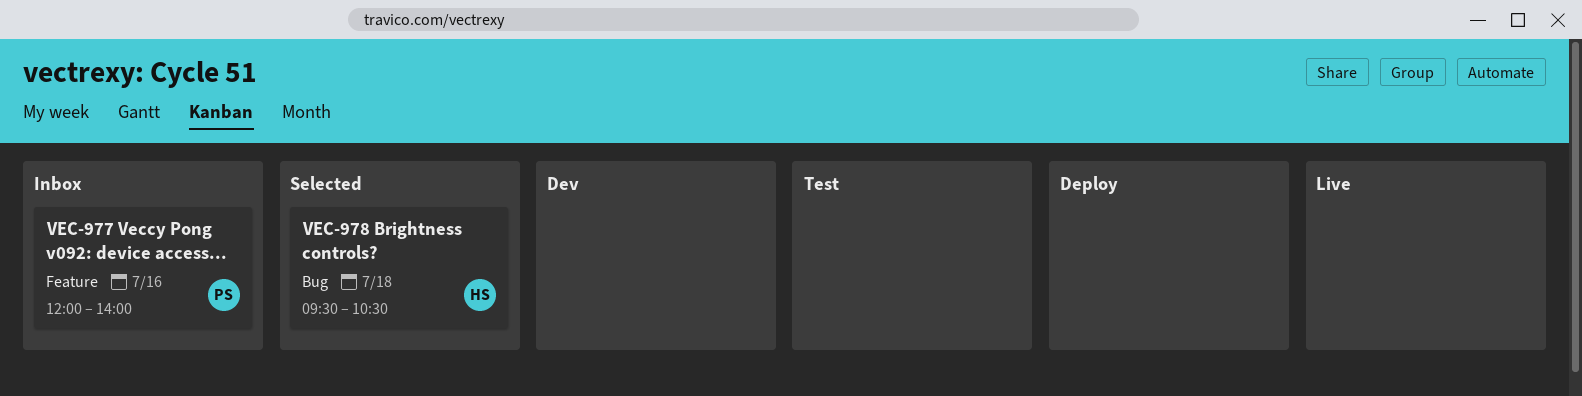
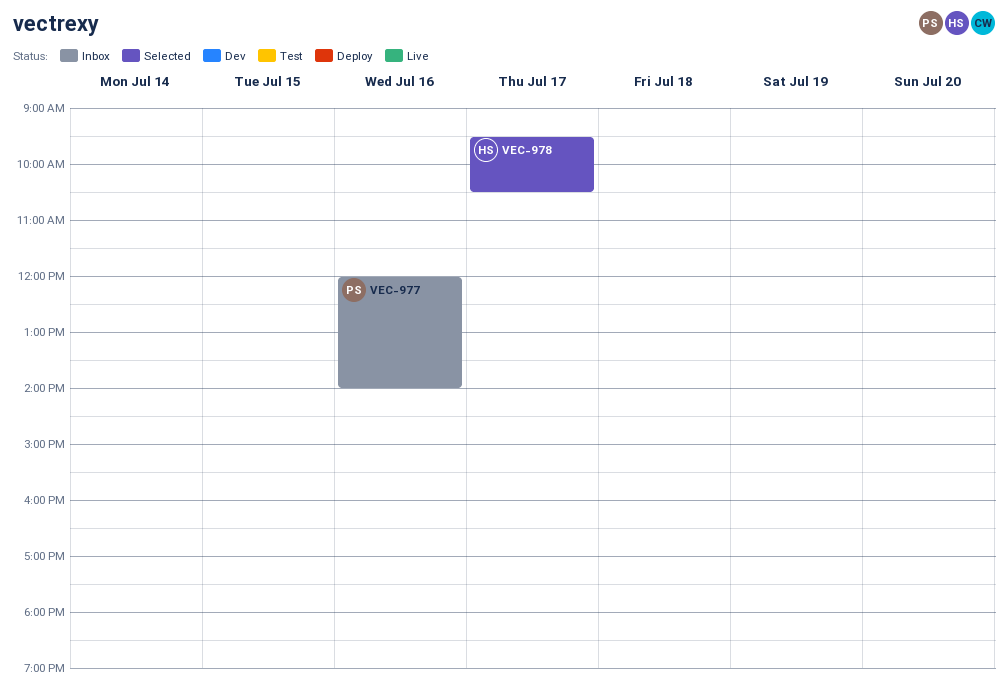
VEC-978, day: Jul 18 -> Jul 17

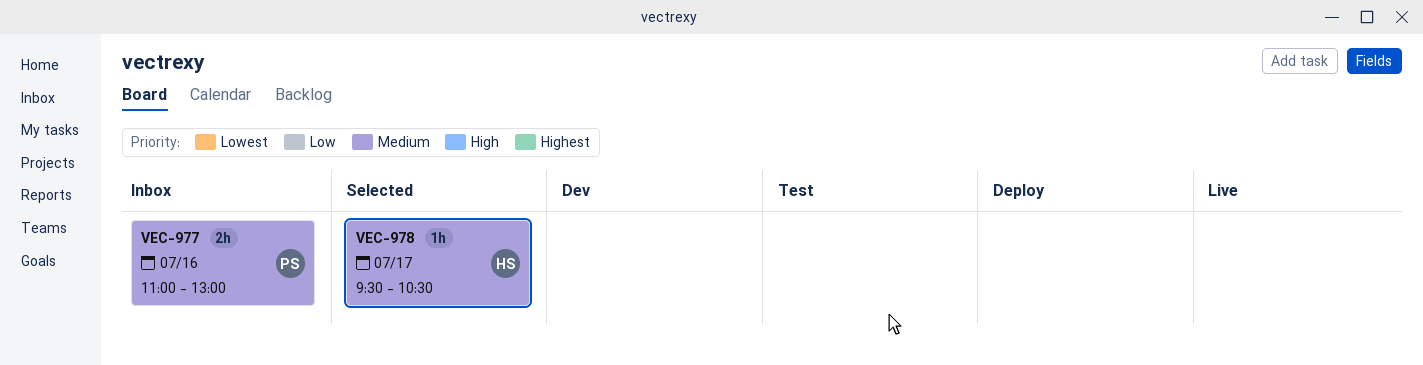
VEC-977, begins: 12:00 -> 11:00
VEC-977, ends: 14:00 -> 13:00

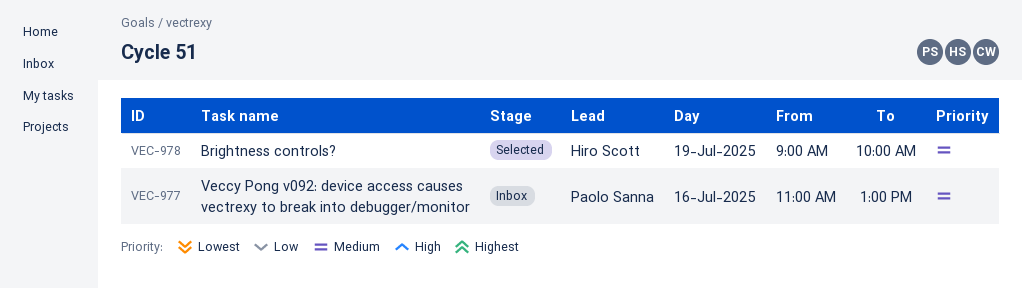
VEC-978, day: Jul 17 -> Jul 19
VEC-978, begins: 09:30 -> 09:00
VEC-978, ends: 10:30 -> 10:00

